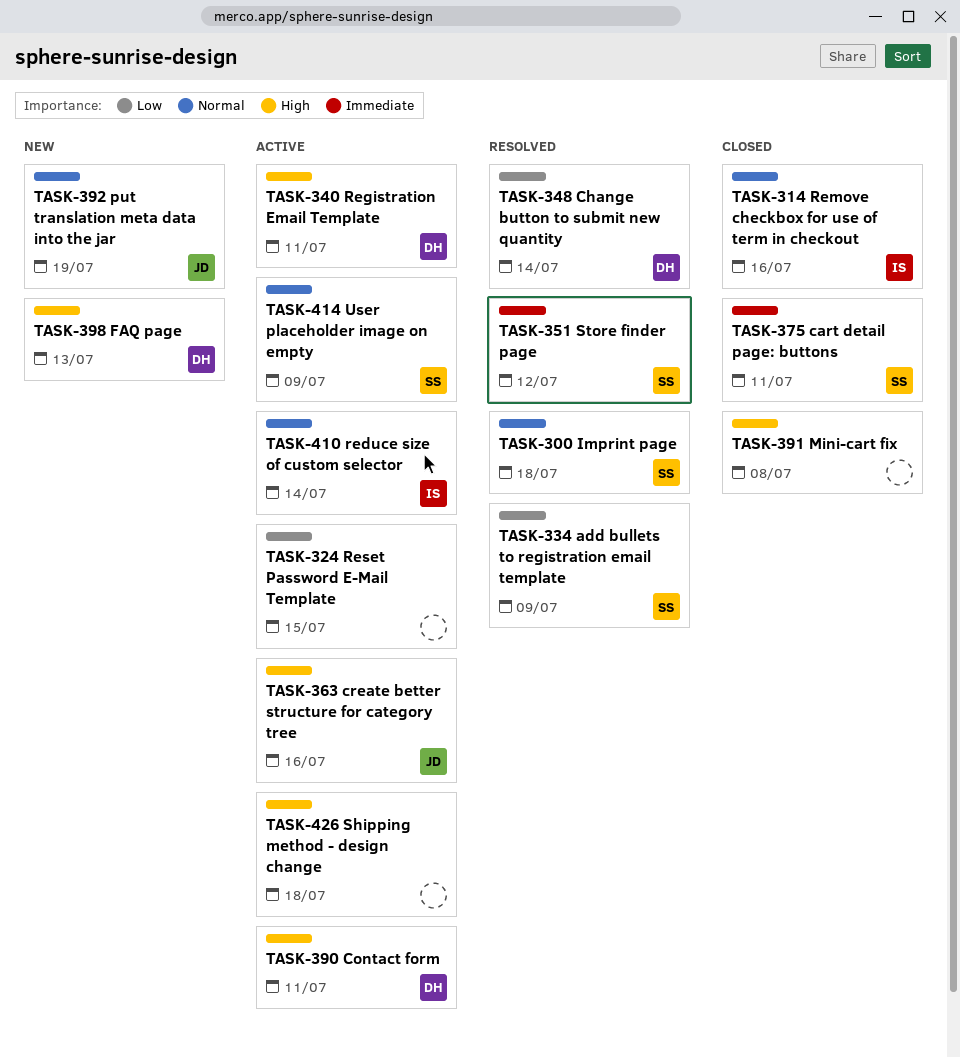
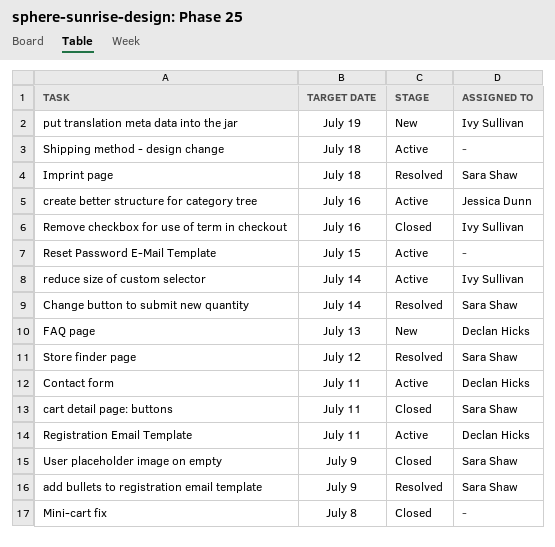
Change button to submit new quantity, owner: Declan Hicks -> Sara Shaw
put translation meta data into the jar, owner: Jessica Dunn -> Ivy Sullivan
User placeholder image on empty, status: Active -> Closed

